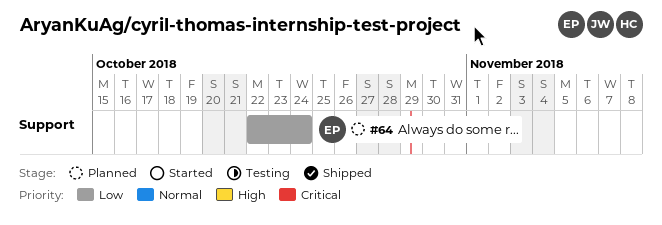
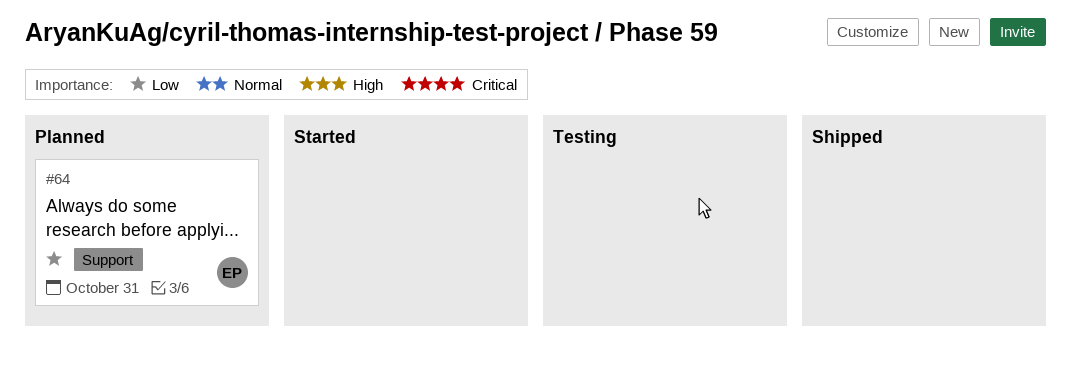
#64, due: Oct 24 -> Oct 31

